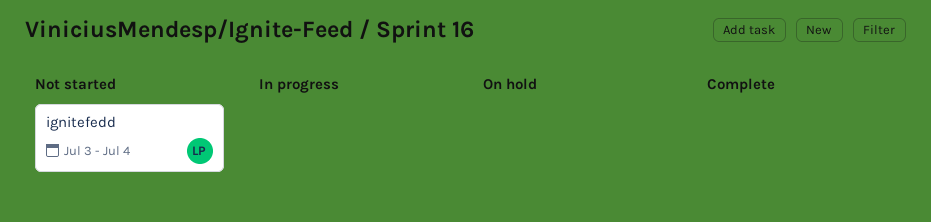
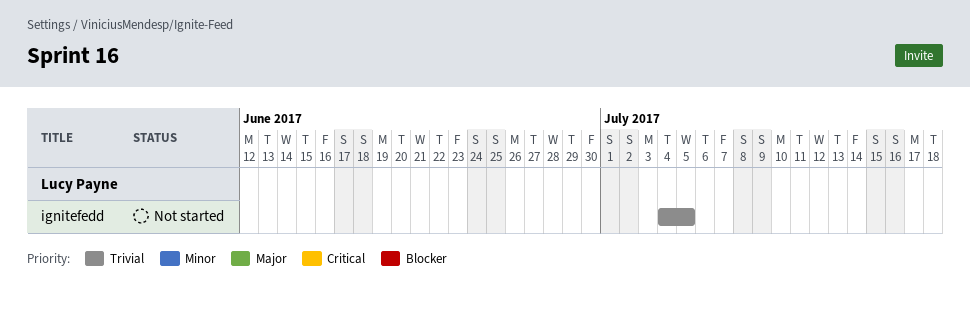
ignitefedd, start: Jul 3 -> Jul 4
ignitefedd, due: Jul 4 -> Jul 5

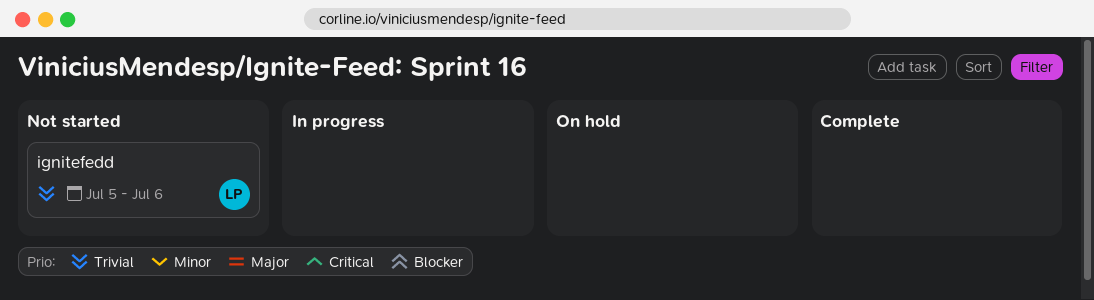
ignitefedd, start: Jul 4 -> Jul 5
ignitefedd, due: Jul 5 -> Jul 6

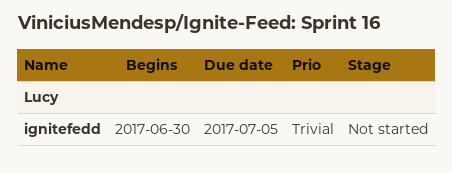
ignitefedd, start: Jul 5 -> Jun 30
ignitefedd, due: Jul 6 -> Jul 5

